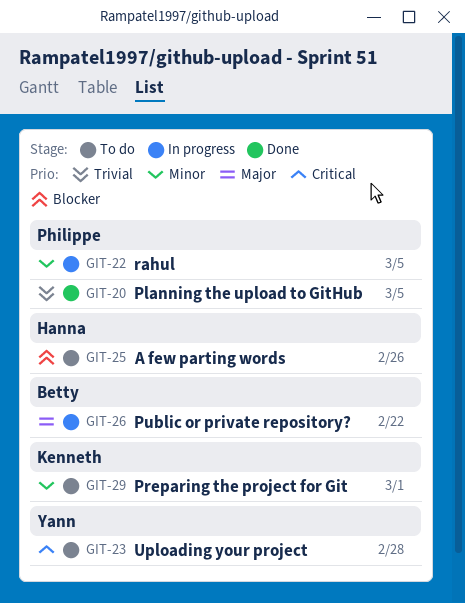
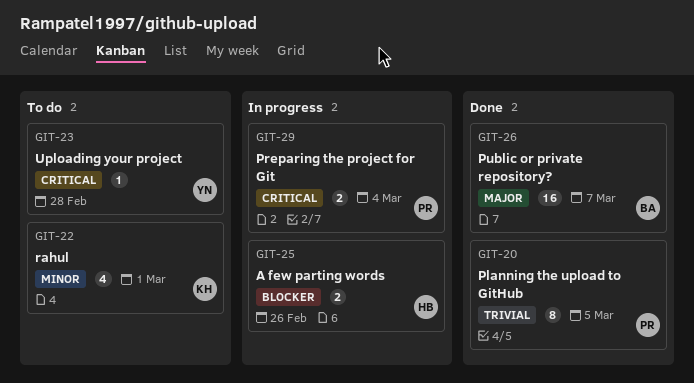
GIT-22, status: In progress -> To do
GIT-22, owner: Philippe -> Kenneth
GIT-22, due: Mar 5 -> Mar 1
GIT-25, status: To do -> In progress
GIT-26, status: In progress -> Done
GIT-26, due: Feb 22 -> Mar 7
GIT-29, status: To do -> In progress
GIT-29, owner: Kenneth -> Philippe
GIT-29, priority: Minor -> Critical
GIT-29, due: Mar 1 -> Mar 4

